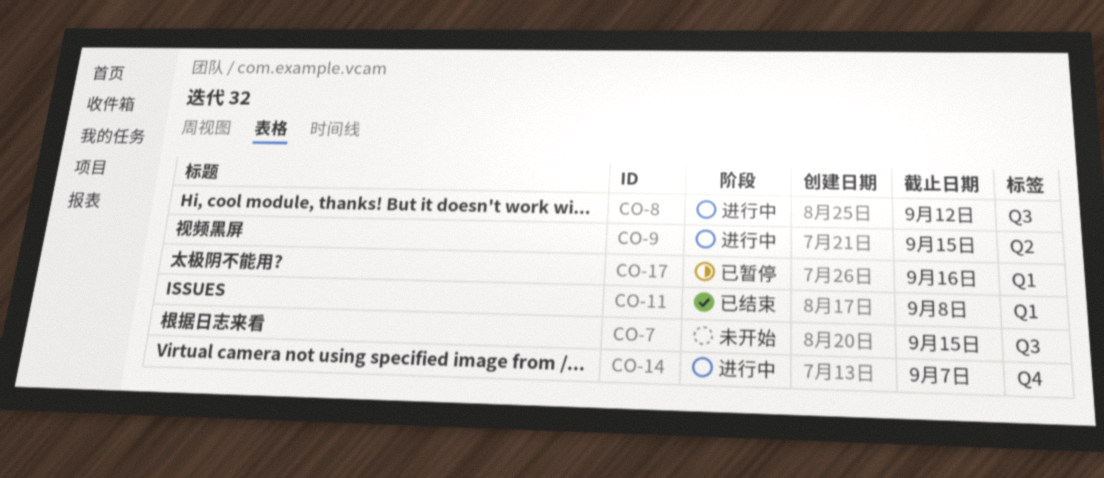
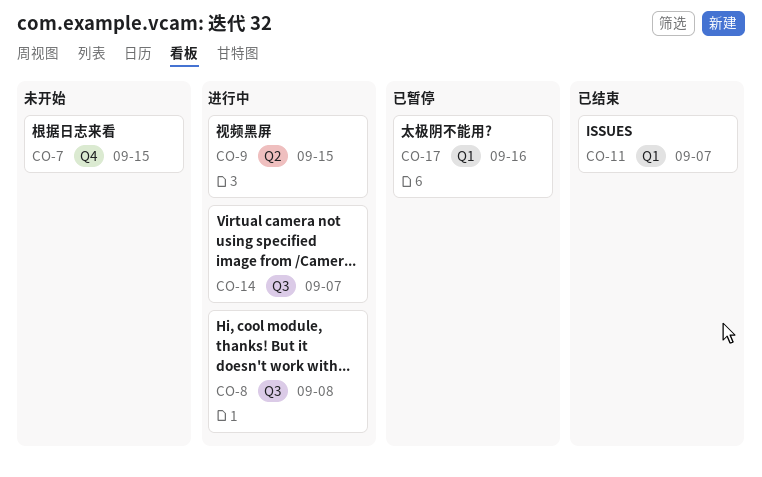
CO-7, label: Q3 -> Q4
CO-8, due: Sep 12 -> Sep 8
CO-11, due: Sep 8 -> Sep 7
CO-14, label: Q4 -> Q3

